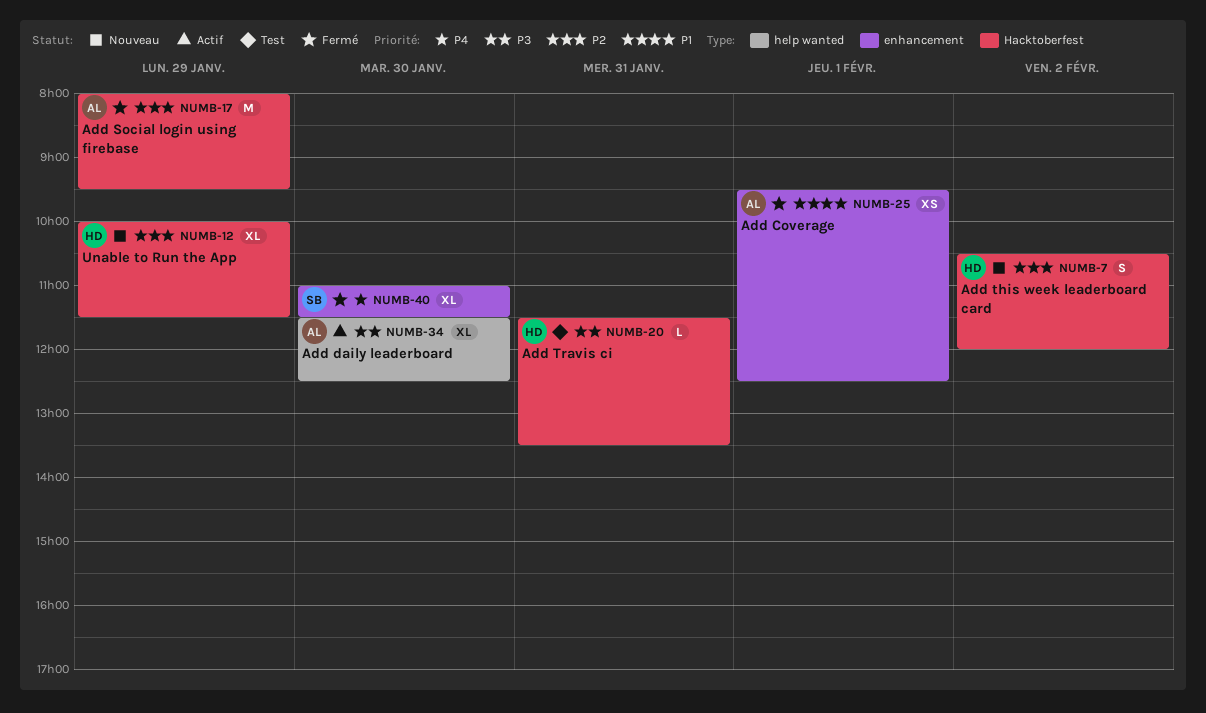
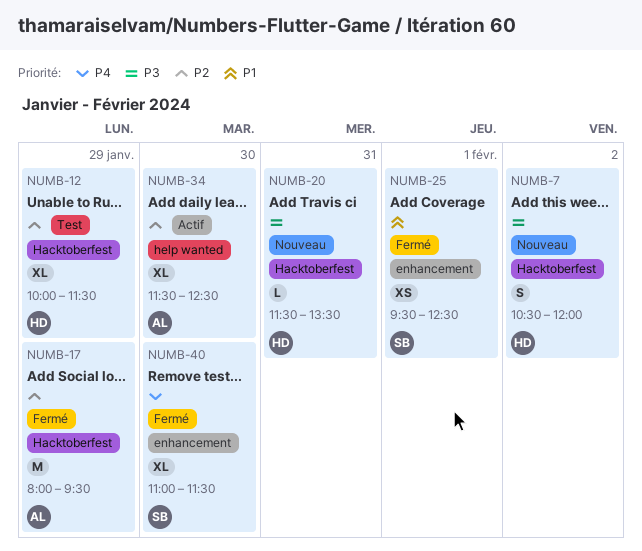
NUMB-7, priority: P2 -> P3
NUMB-12, status: Nouveau -> Test
NUMB-20, status: Test -> Nouveau
NUMB-25, owner: AL -> SB
NUMB-34, priority: P3 -> P2

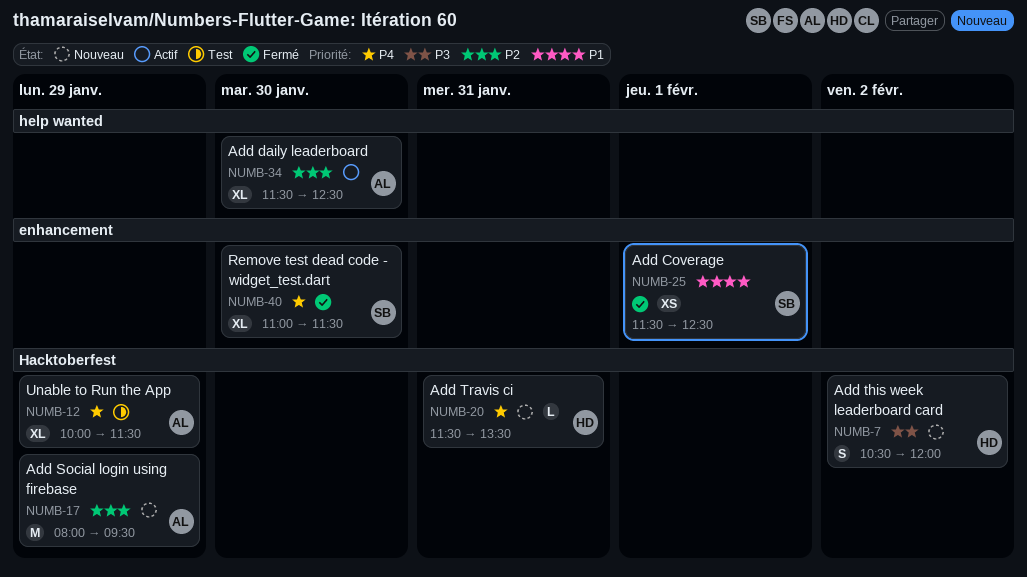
NUMB-12, owner: HD -> AL
NUMB-12, priority: P2 -> P4
NUMB-17, status: Fermé -> Nouveau
NUMB-20, priority: P3 -> P4
NUMB-25, begins: 09:30 -> 11:30

